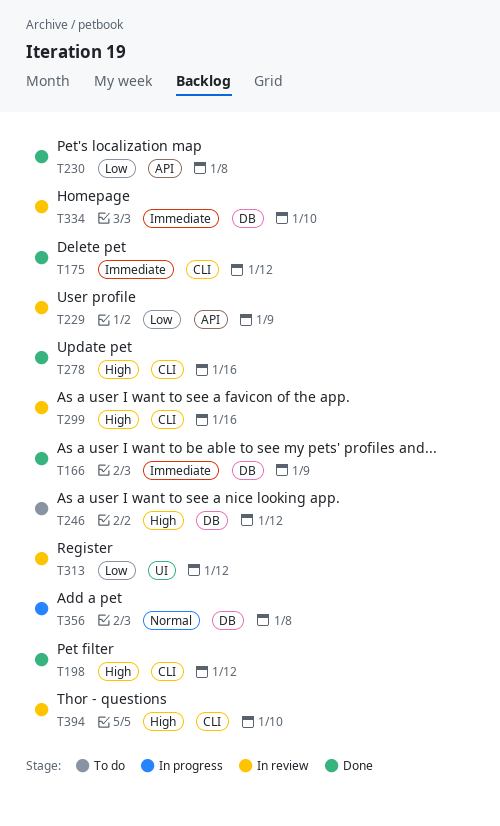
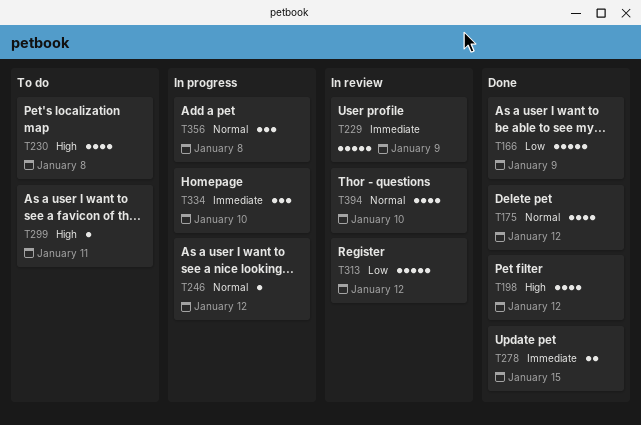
T166, priority: Immediate -> Low
T175, priority: Immediate -> Normal
T229, priority: Low -> Immediate
T230, status: Done -> To do
T230, priority: Low -> High
T246, status: To do -> In progress
T246, priority: High -> Normal
T278, priority: High -> Immediate
T278, due: Jan 16 -> Jan 15
T299, status: In review -> To do
T299, due: Jan 16 -> Jan 11
T334, status: In review -> In progress
T394, priority: High -> Normal

